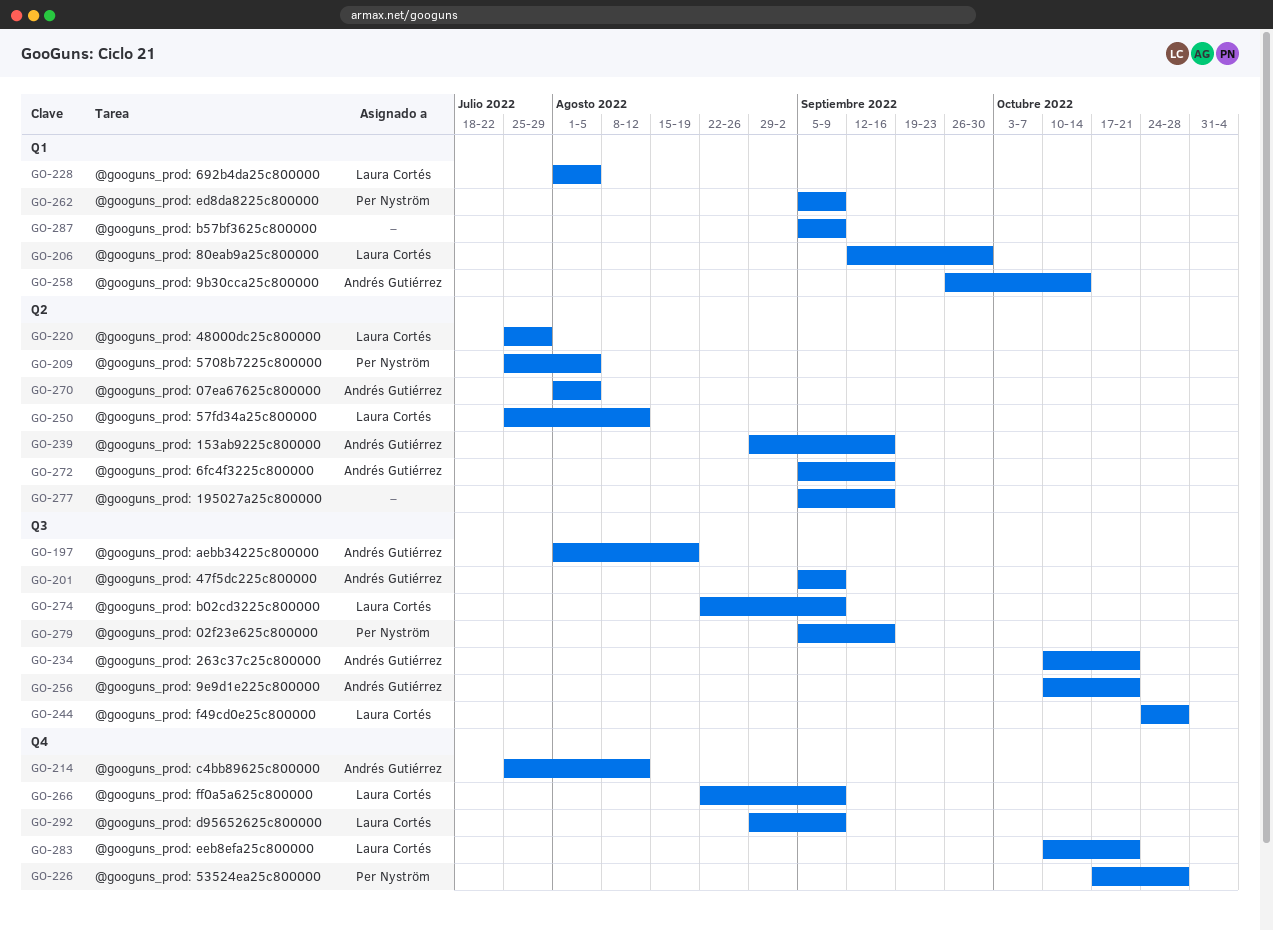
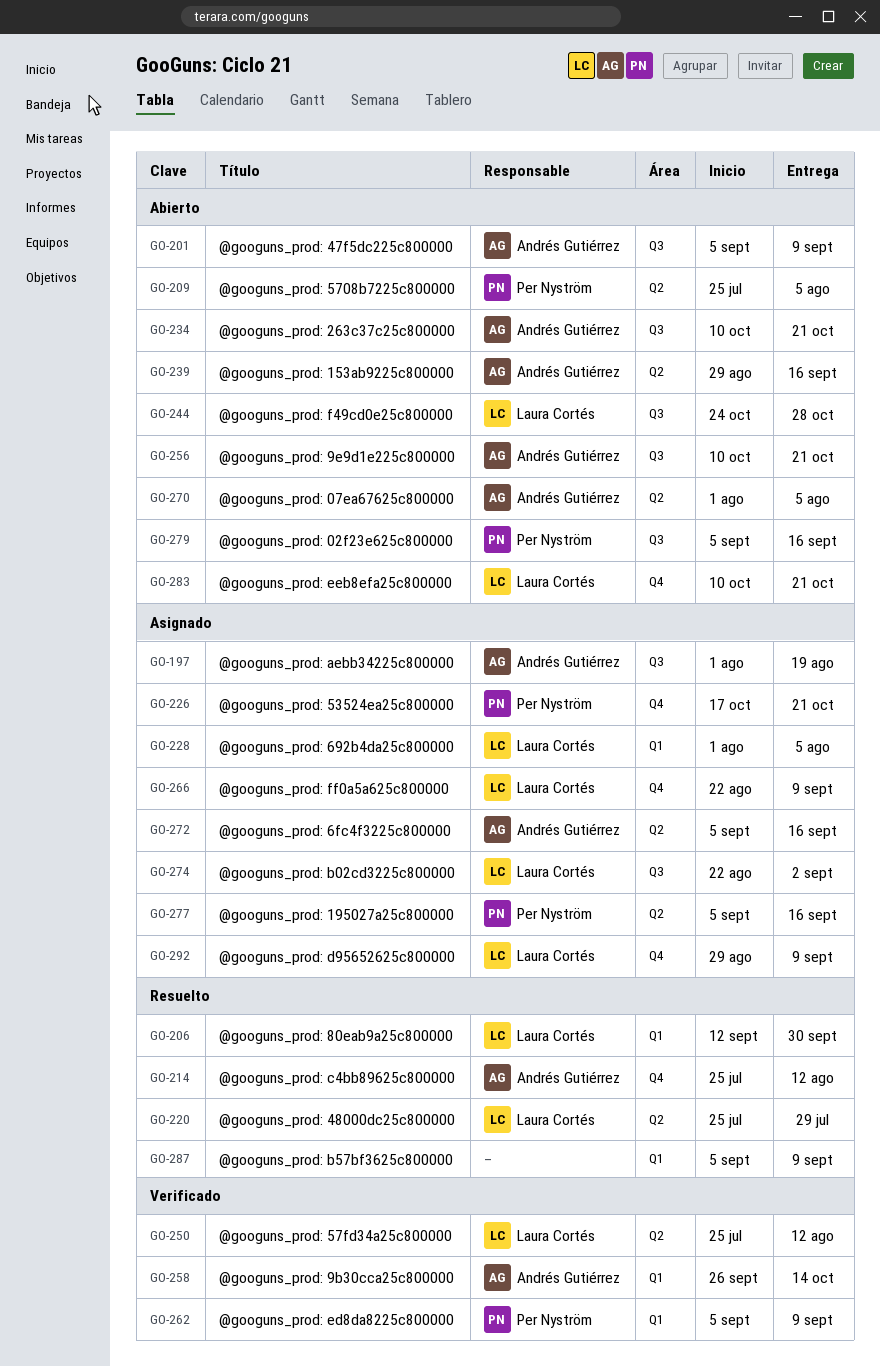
GO-226, due: Oct 28 -> Oct 21
GO-274, due: Sep 9 -> Sep 2
GO-277, owner: none -> Per Nyström

